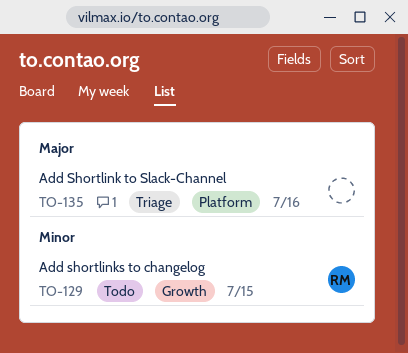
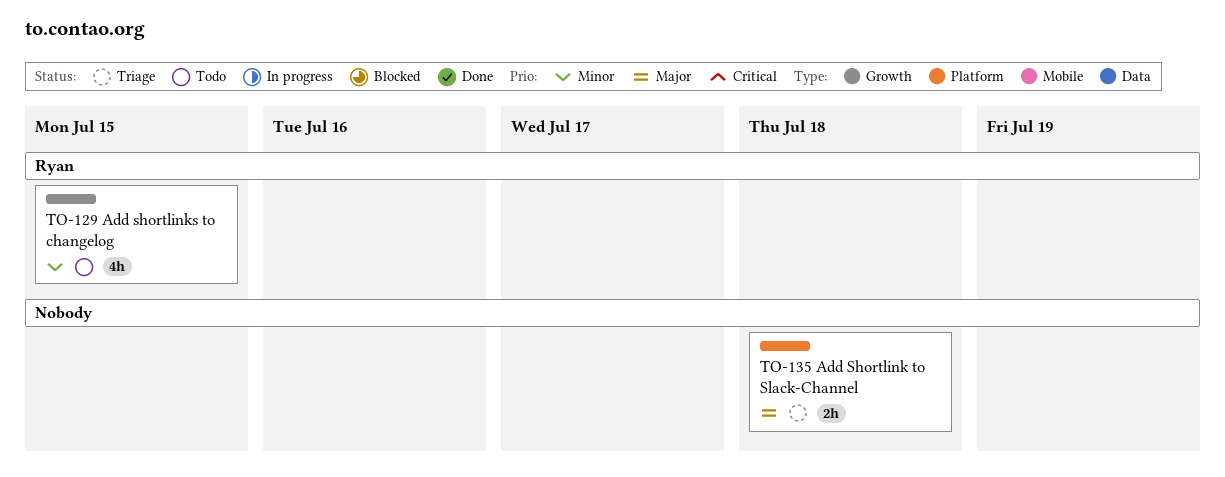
TO-135, due: Jul 16 -> Jul 18

